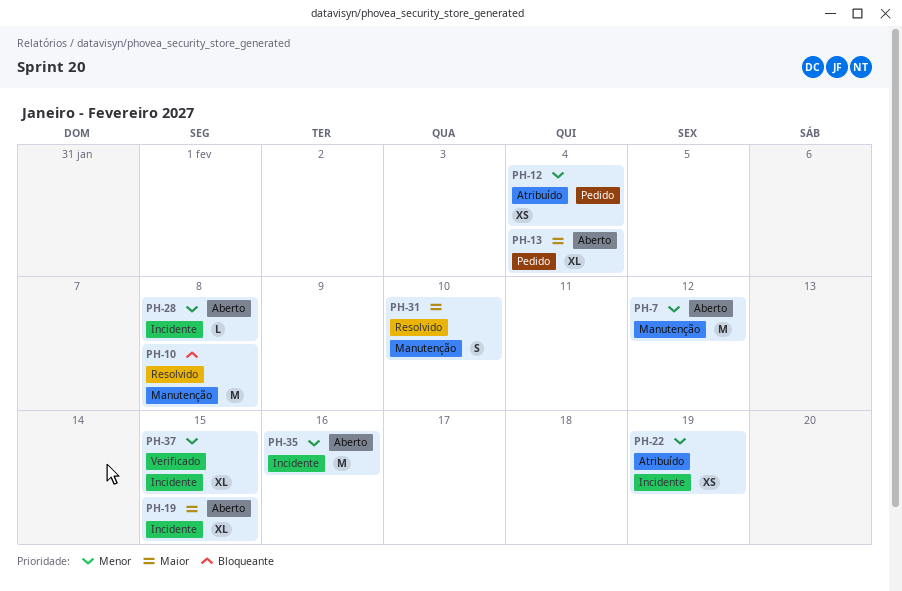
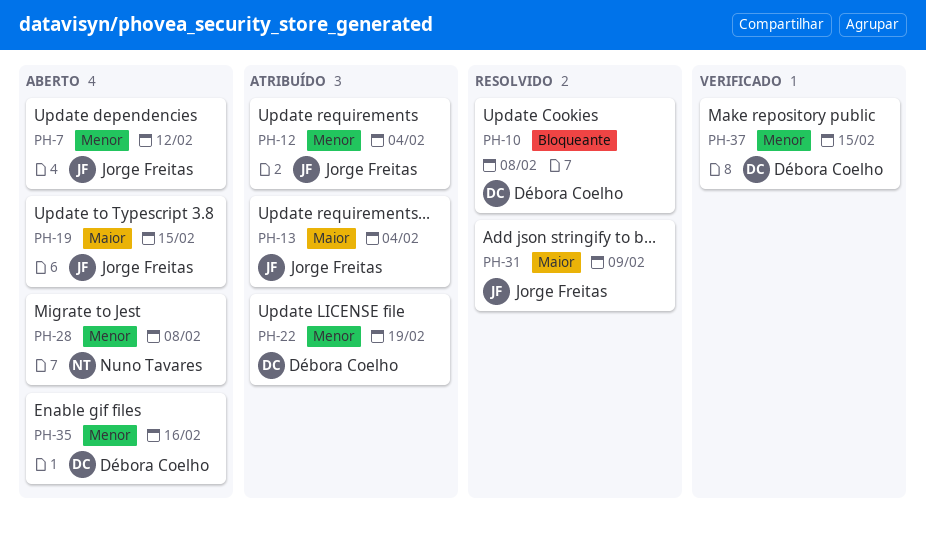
PH-13, status: Aberto -> Atribuído
PH-31, due: Feb 10 -> Feb 9

